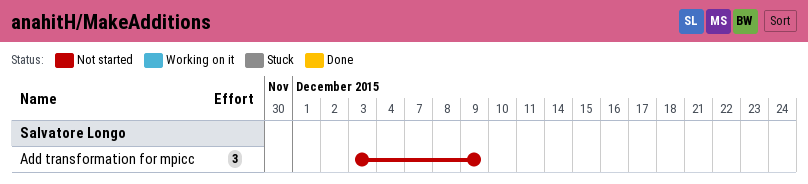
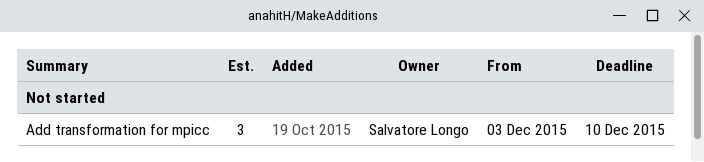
Add transformation for mpicc, due: Dec 9 -> Dec 10

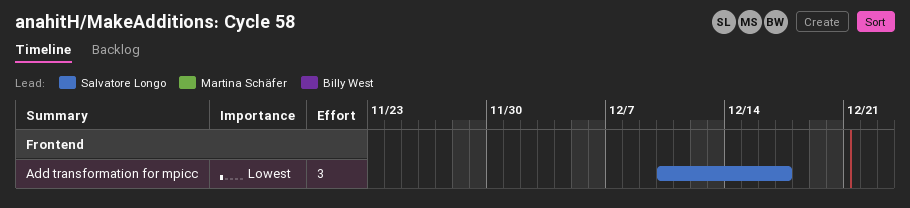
Add transformation for mpicc, start: Dec 3 -> Dec 10
Add transformation for mpicc, due: Dec 10 -> Dec 17

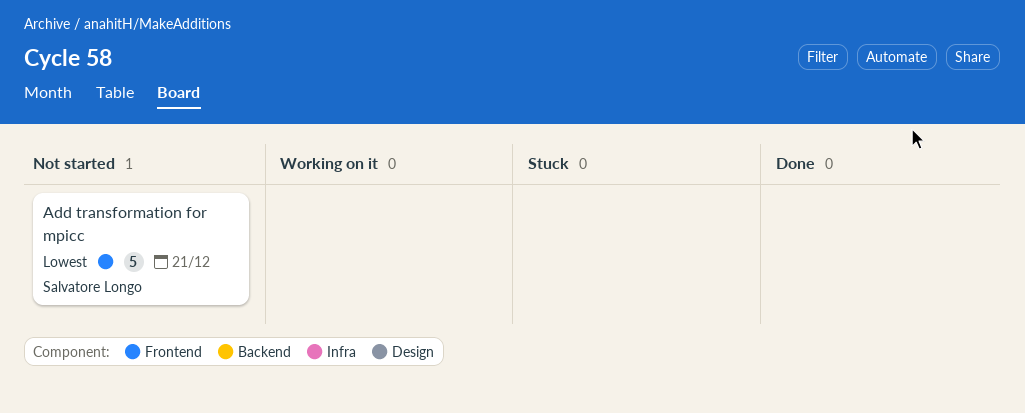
Add transformation for mpicc, estimate: 3 -> 5
Add transformation for mpicc, due: Dec 17 -> Dec 21

